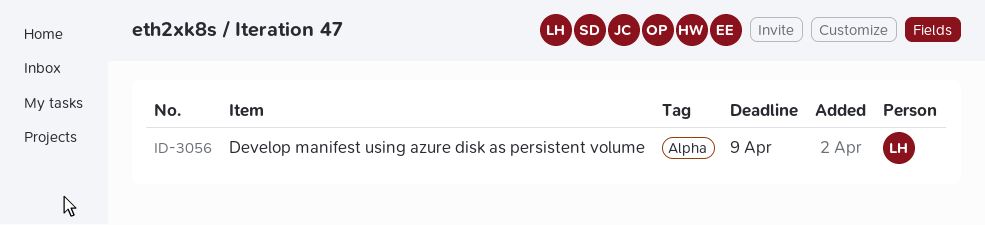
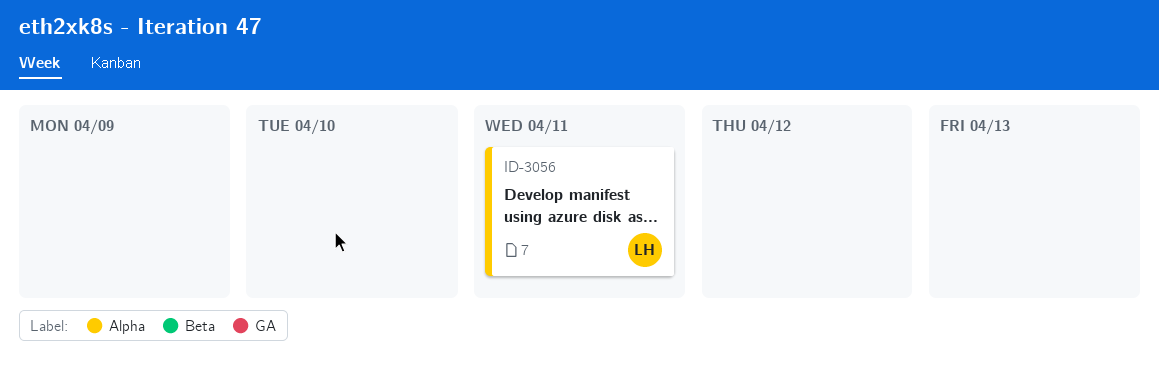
ID-3056, due: Apr 9 -> Apr 11

